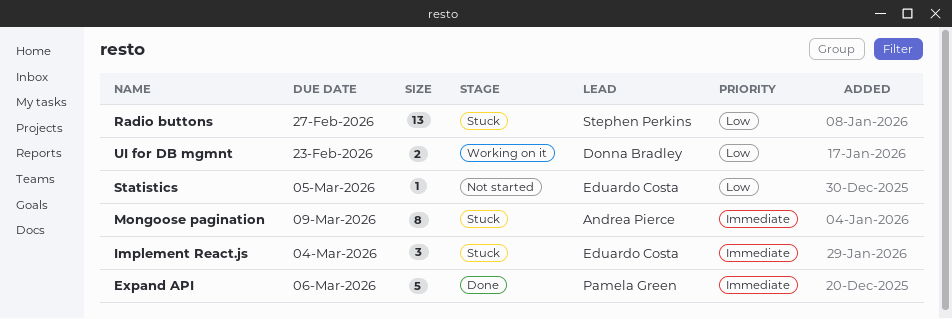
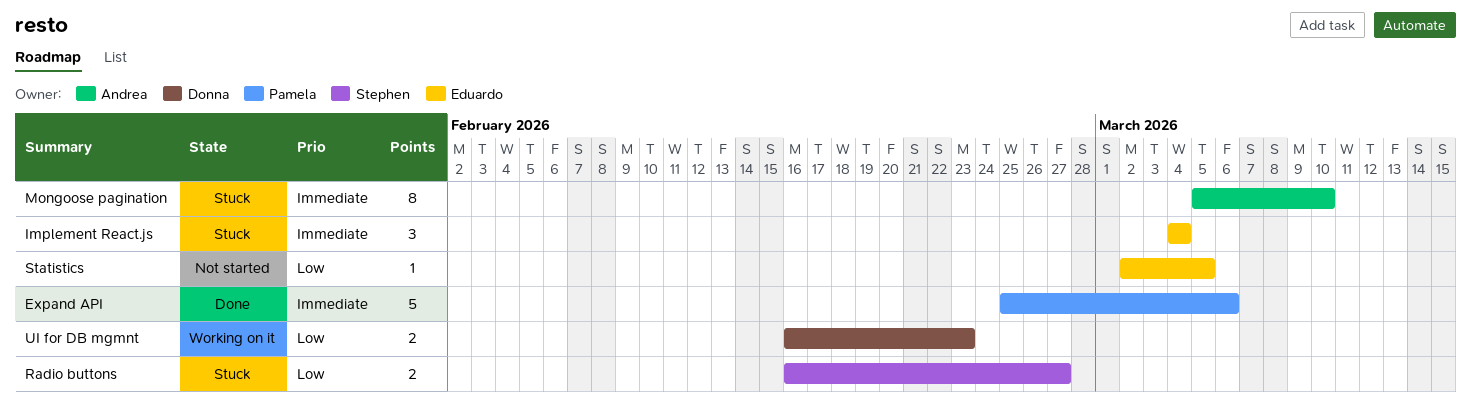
Mongoose pagination, due: Mar 9 -> Mar 10
Radio buttons, estimate: 13 -> 2

